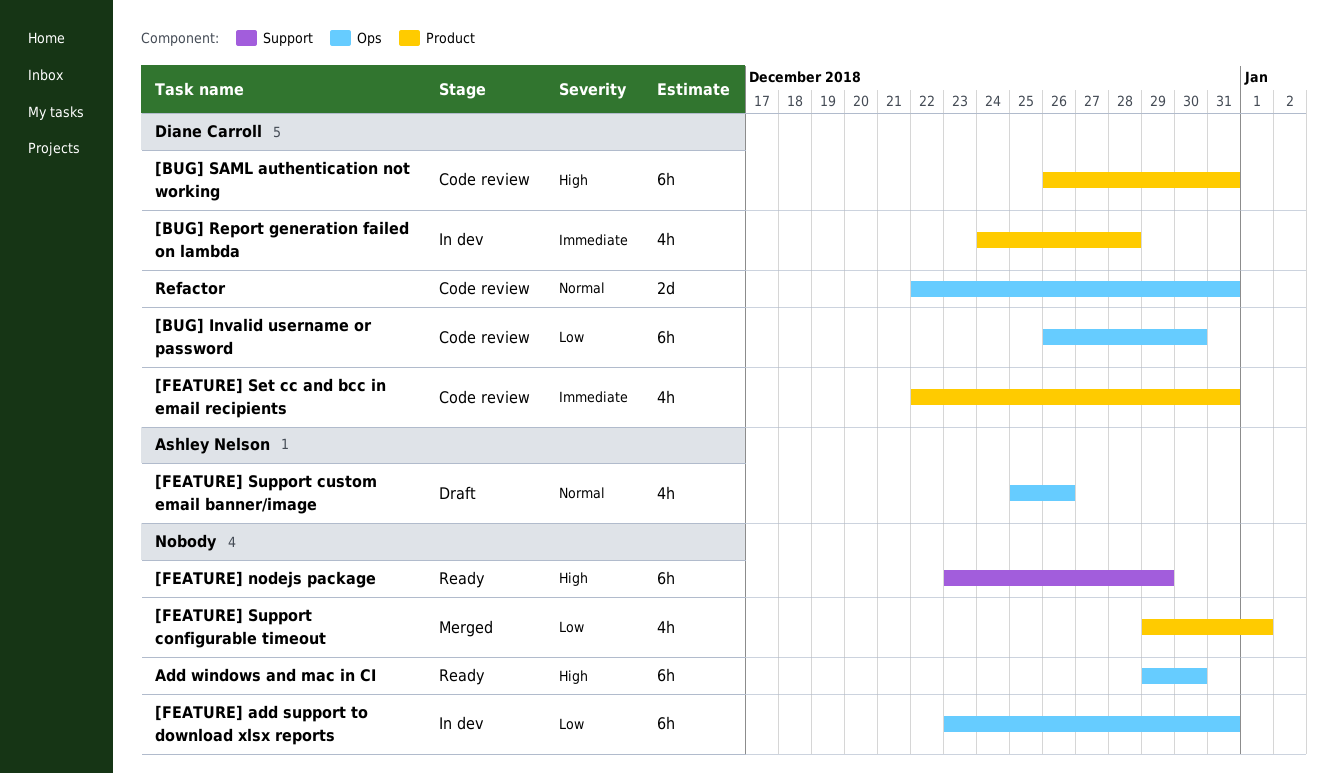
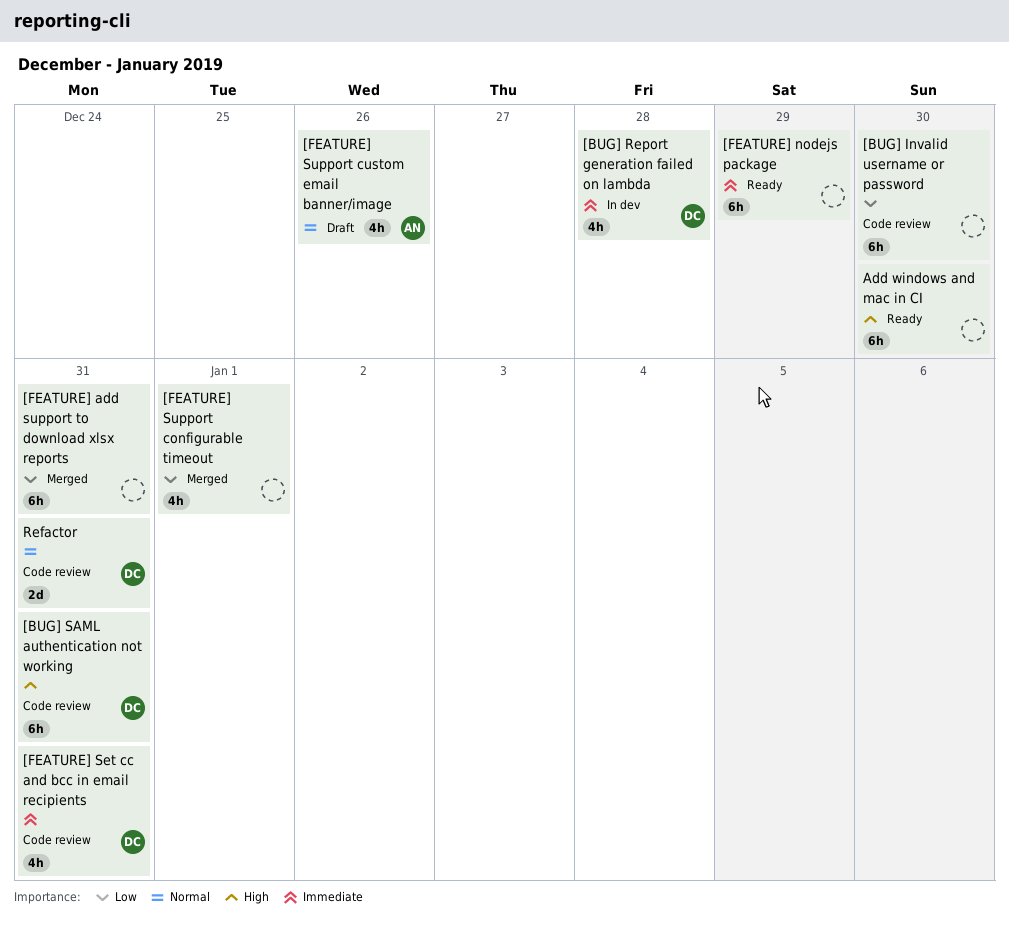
[BUG] Invalid username or password, owner: Diane Carroll -> none
[FEATURE] add support to download xlsx reports, status: In dev -> Merged
[FEATURE] nodejs package, priority: High -> Immediate

